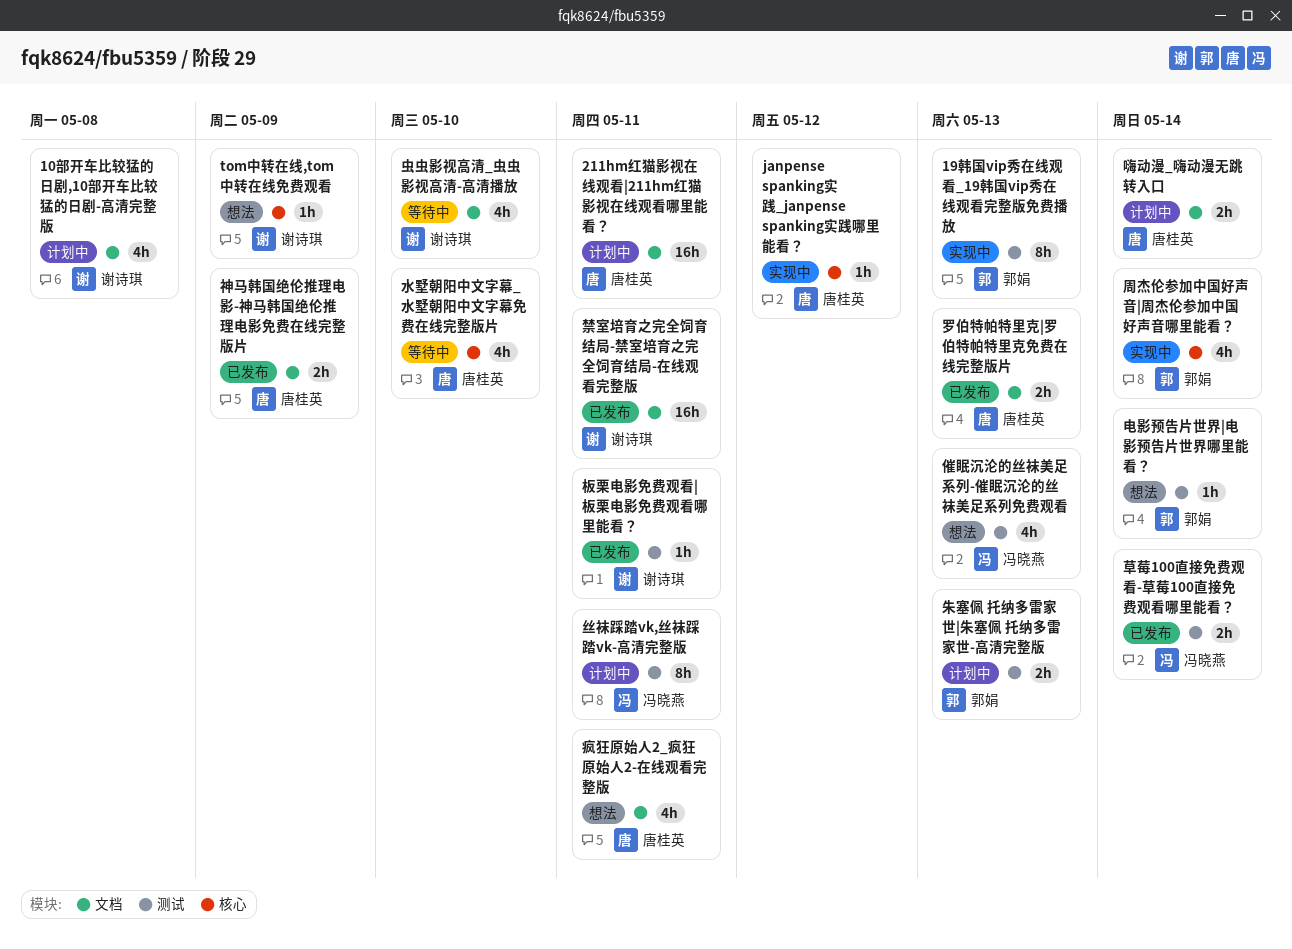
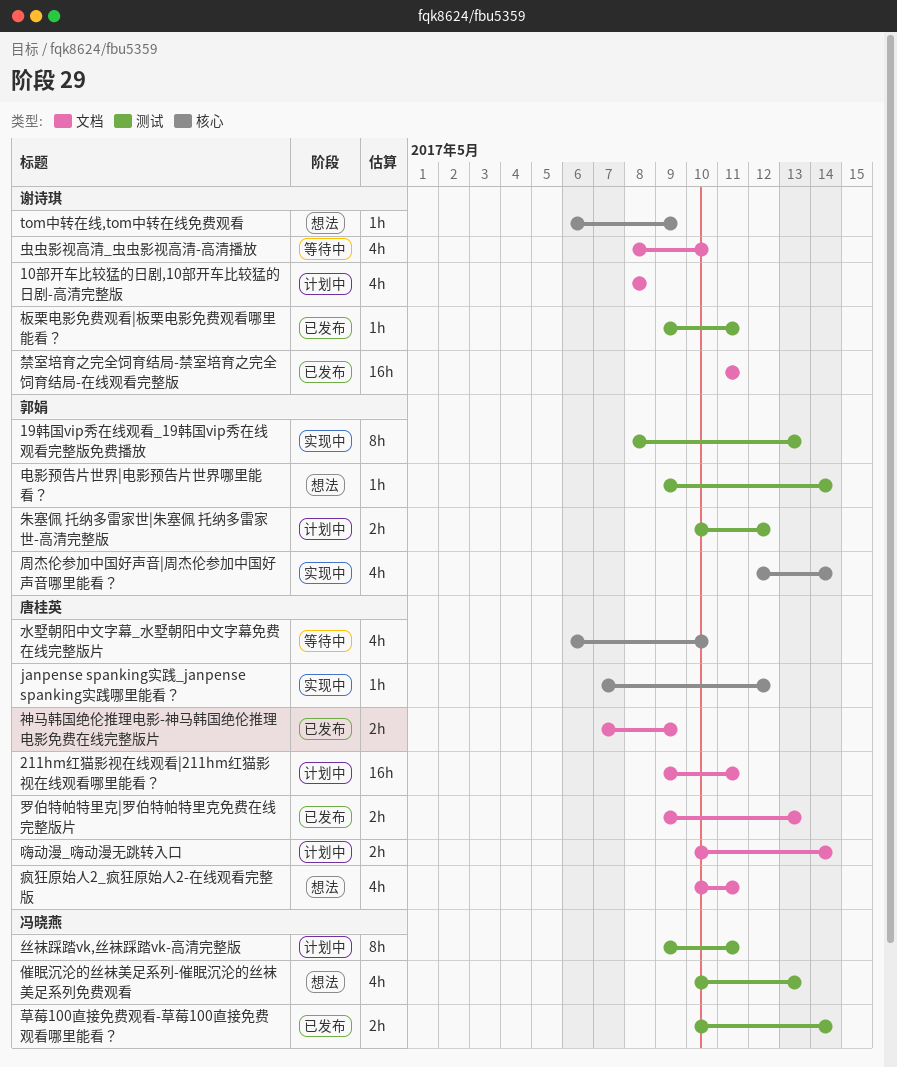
朱塞佩 托纳多雷家世|朱塞佩 托纳多雷家世-高清完整版, due: May 13 -> May 12

